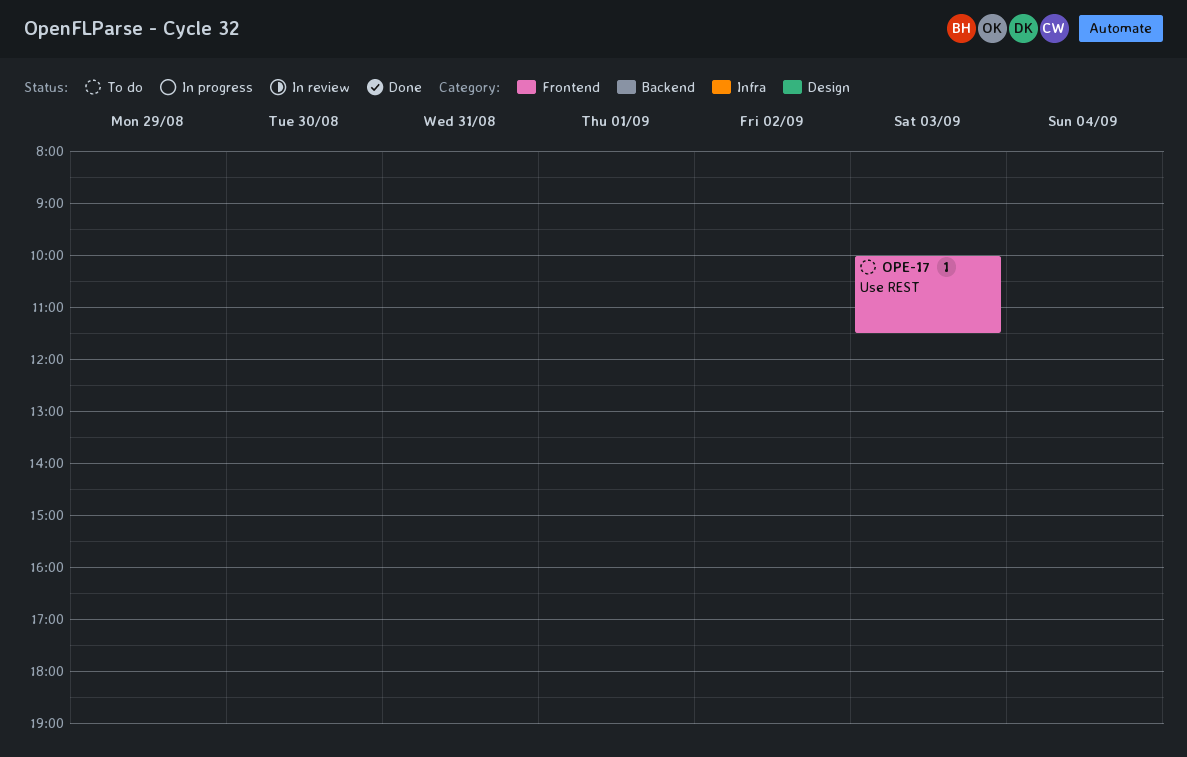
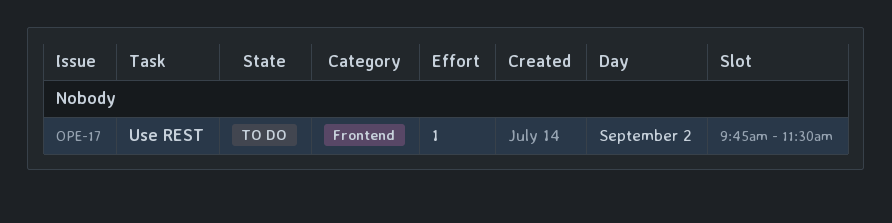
OPE-17, day: Sep 3 -> Sep 2
OPE-17, begins: 10:00 -> 09:45

